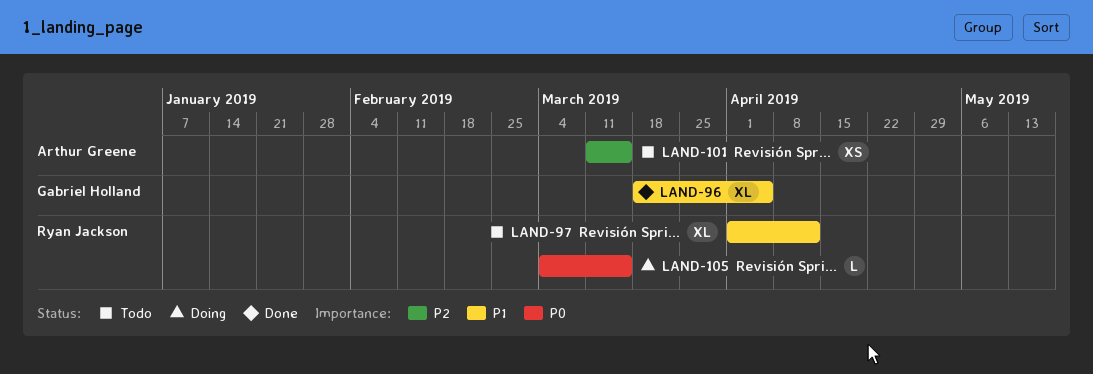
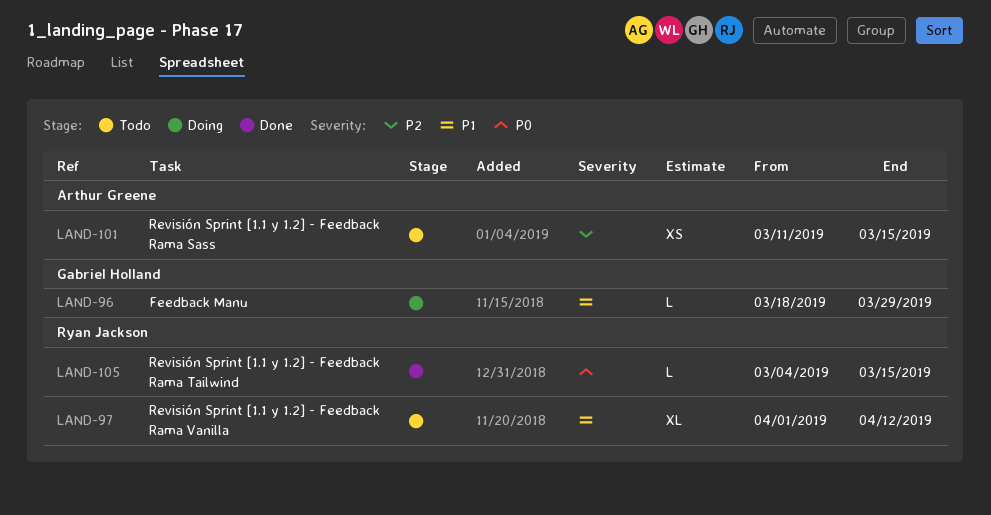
LAND-96, status: Done -> Doing
LAND-96, estimate: XL -> L
LAND-96, due: Apr 5 -> Mar 29
LAND-105, status: Doing -> Done

